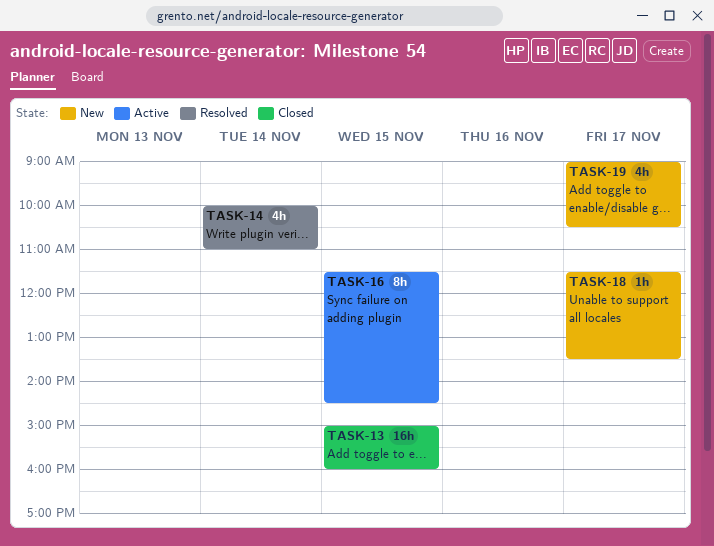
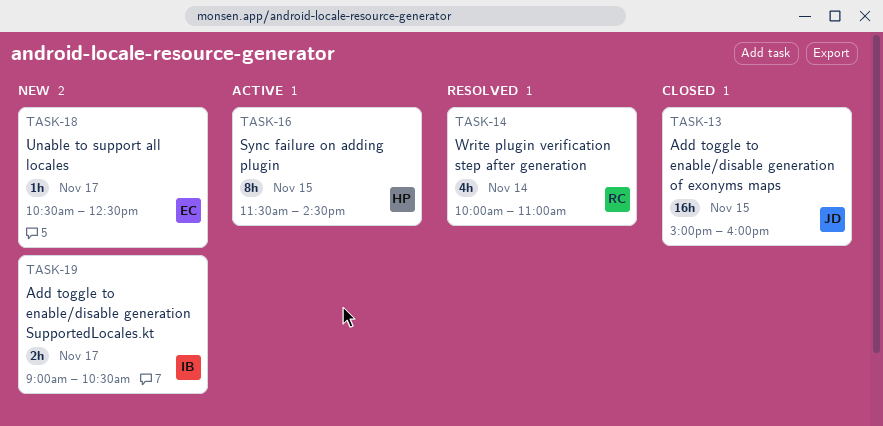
TASK-18, begins: 11:30 -> 10:30
TASK-18, ends: 13:30 -> 12:30
TASK-19, estimate: 4h -> 2h

